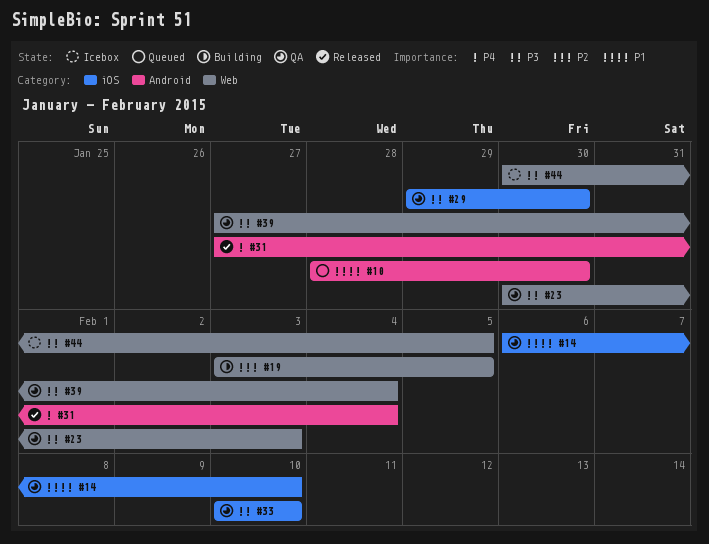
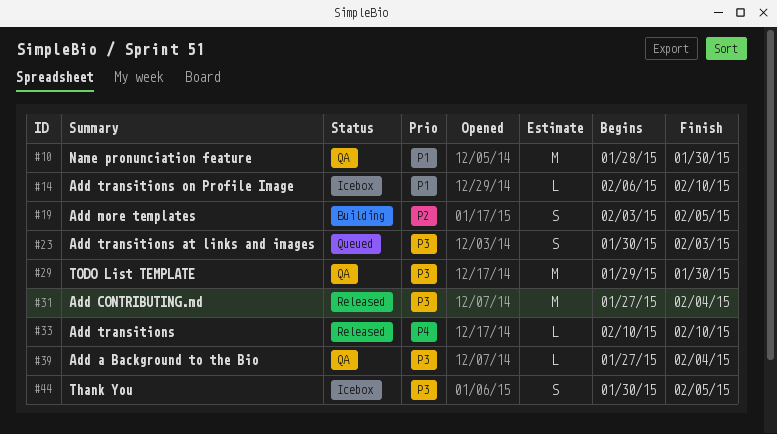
#10, status: Queued -> QA
#14, status: QA -> Icebox
#23, status: QA -> Queued
#31, priority: P4 -> P3
#33, status: QA -> Released
#33, priority: P3 -> P4

